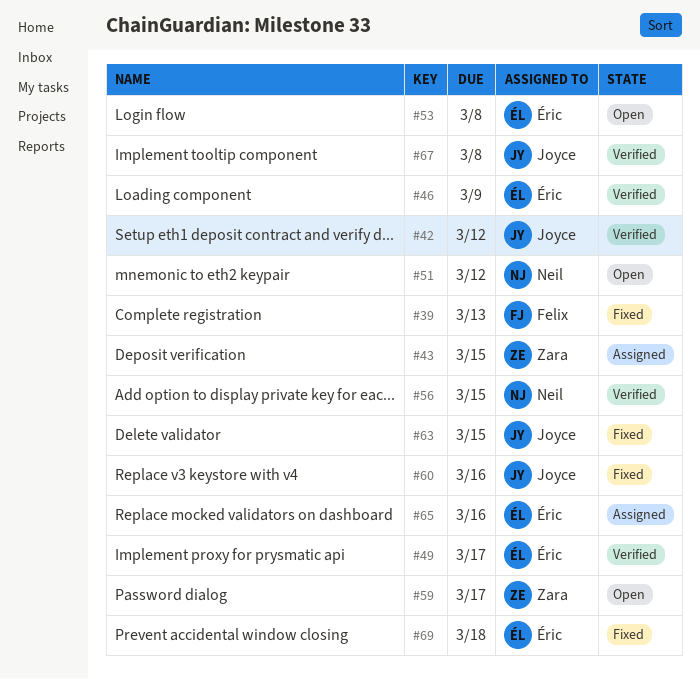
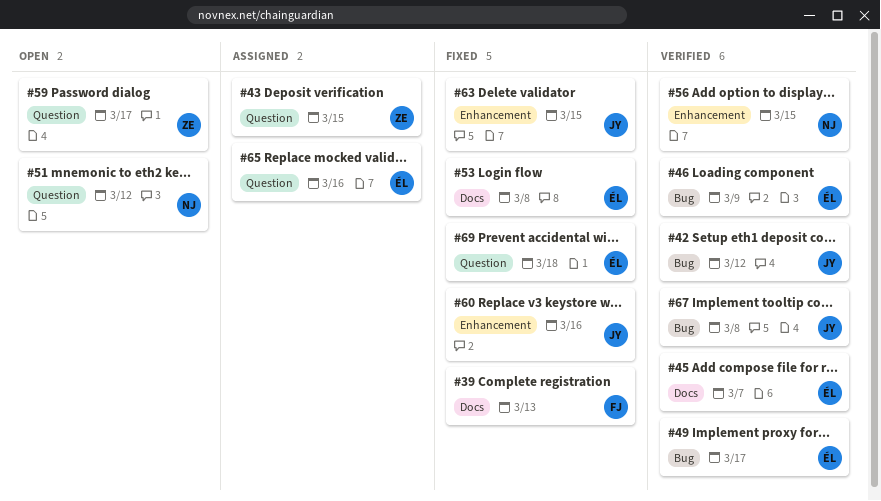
#45: none -> present
#53, status: Open -> Fixed

